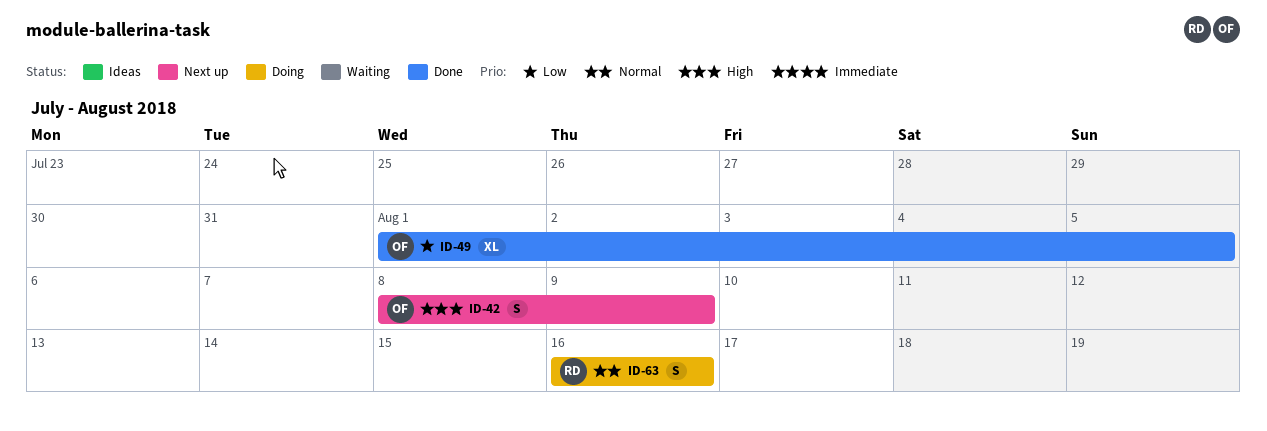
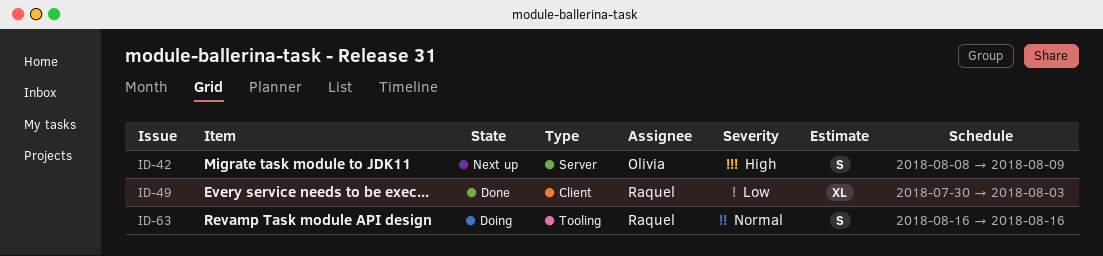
ID-49, owner: Olivia -> Raquel
ID-49, start: Aug 1 -> Jul 30
ID-49, due: Aug 5 -> Aug 3

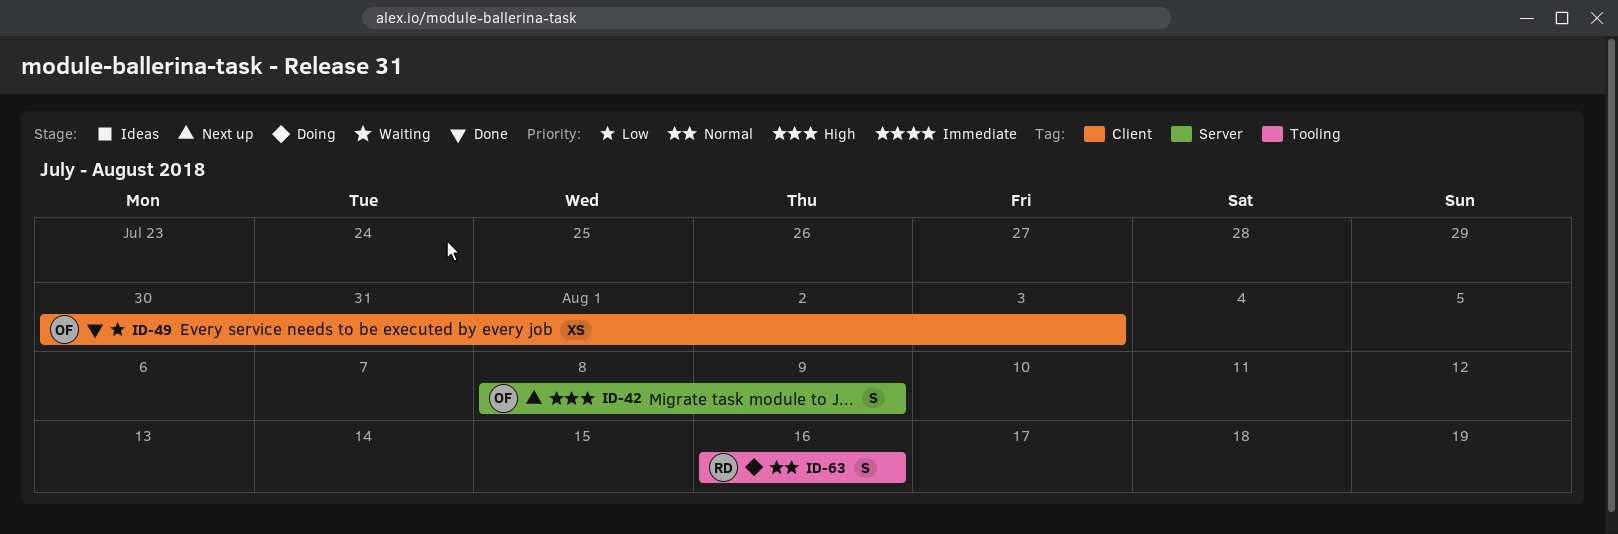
ID-49, owner: Raquel -> Olivia
ID-49, estimate: XL -> XS

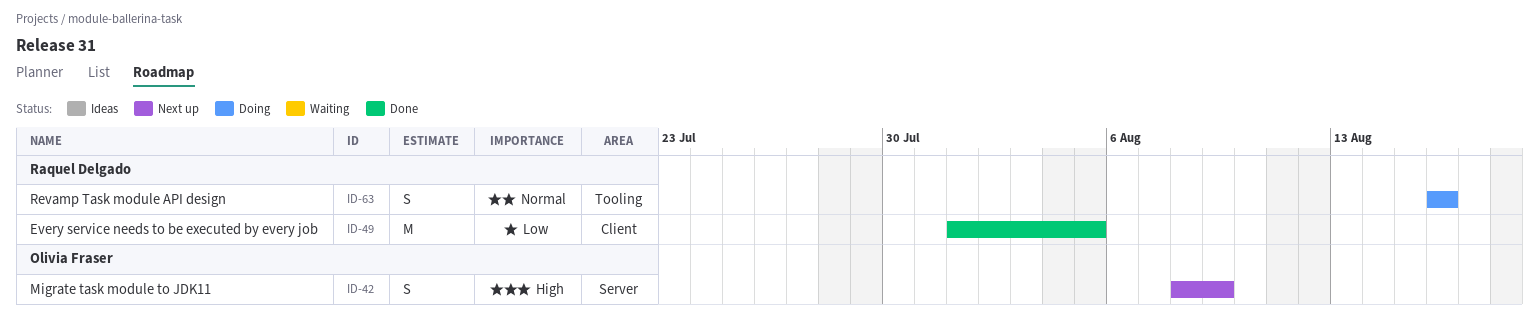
ID-49, owner: Olivia Fraser -> Raquel Delgado
ID-49, estimate: XS -> M
ID-49, start: Jul 30 -> Aug 1
ID-49, due: Aug 3 -> Aug 5

